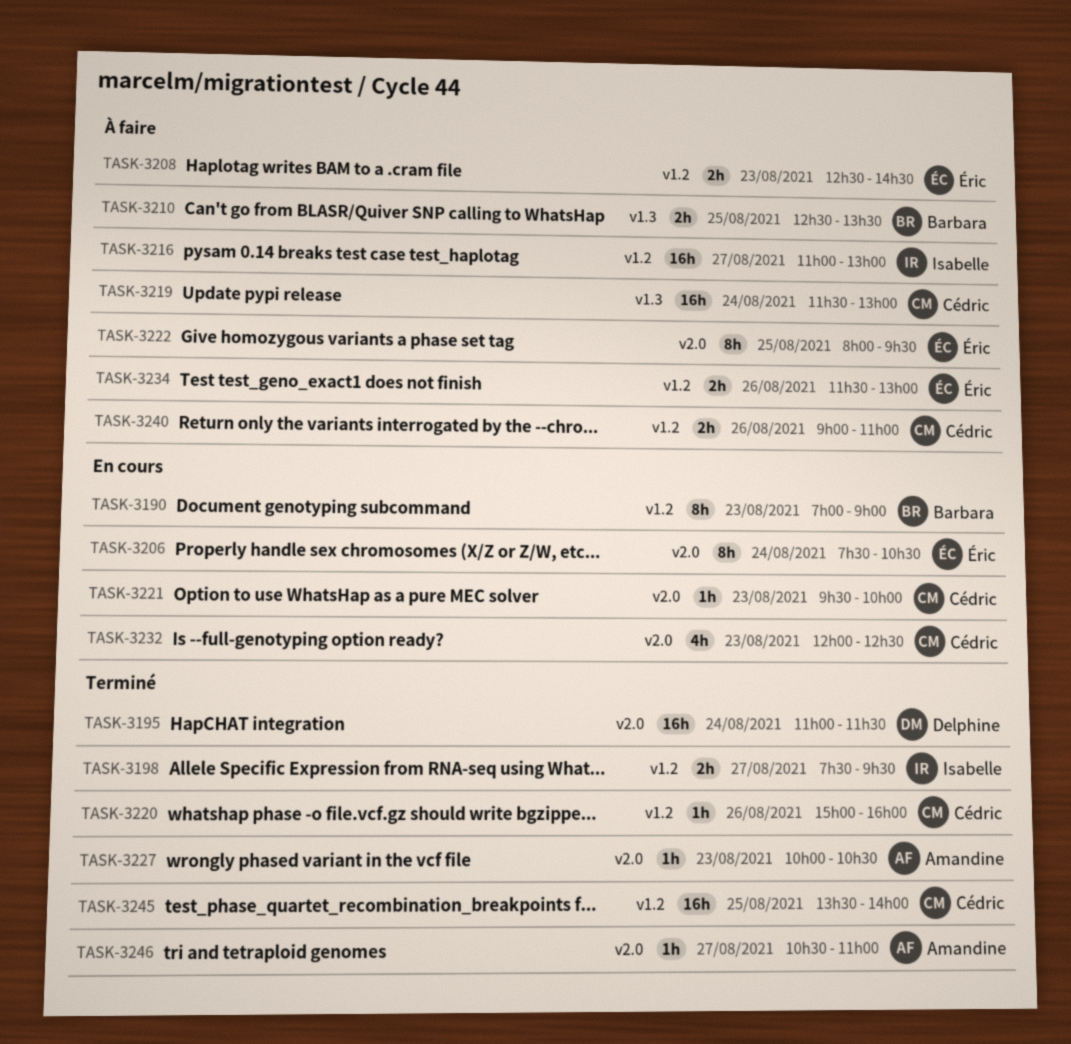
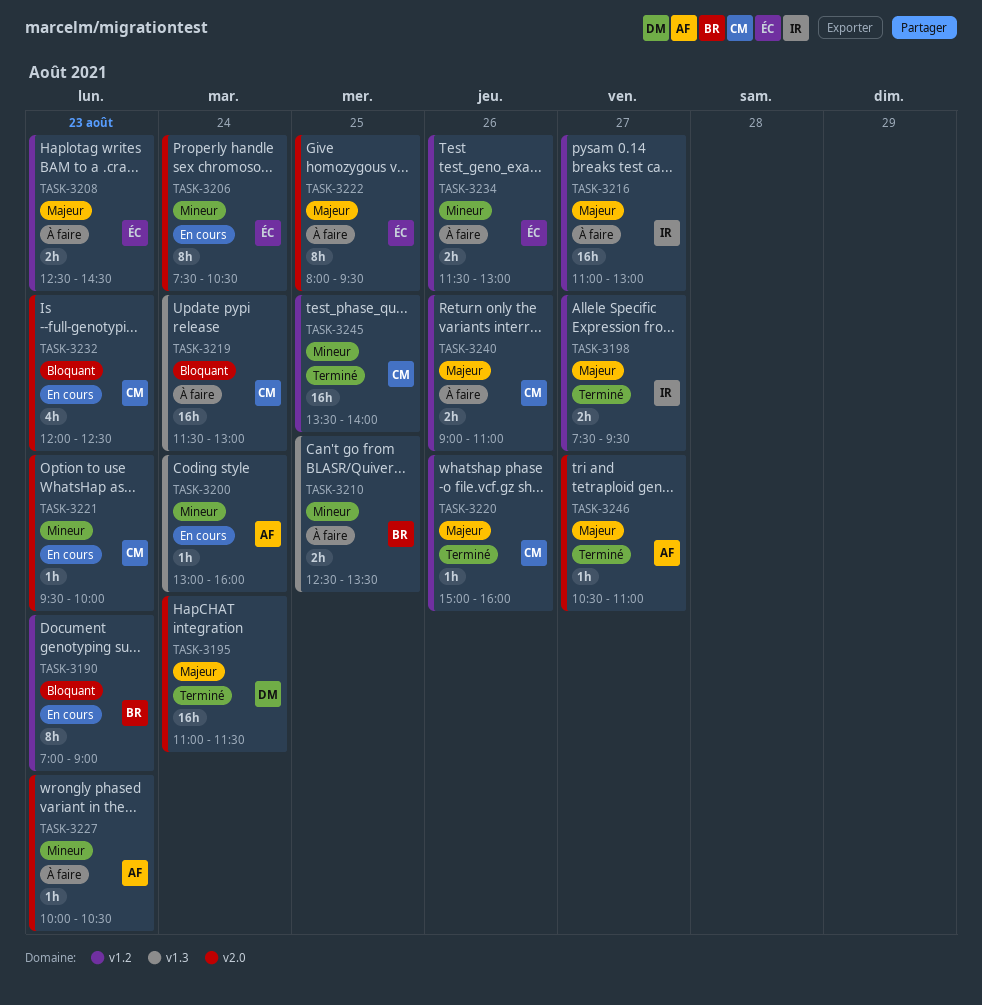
TASK-3200: none -> present
TASK-3227, status: Terminé -> À faire

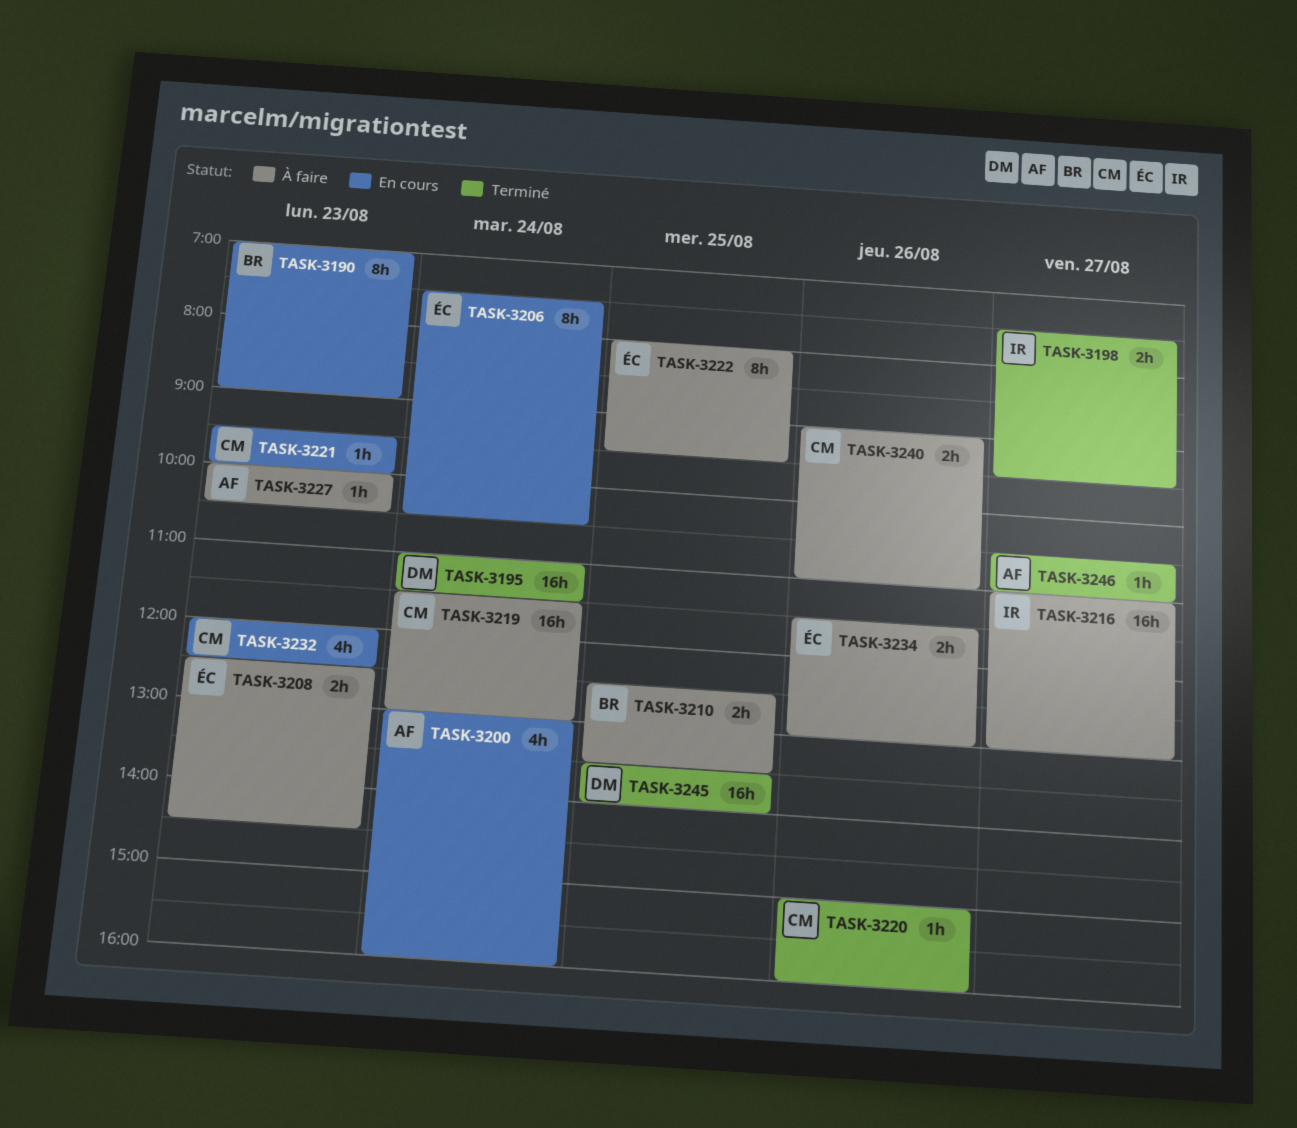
TASK-3200, estimate: 1h -> 4h
TASK-3245, owner: CM -> DM

